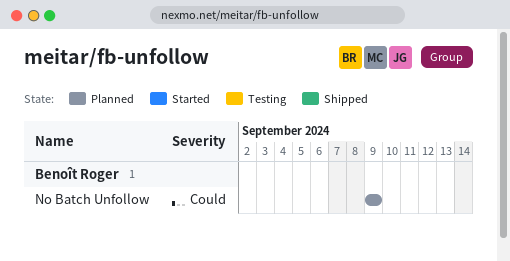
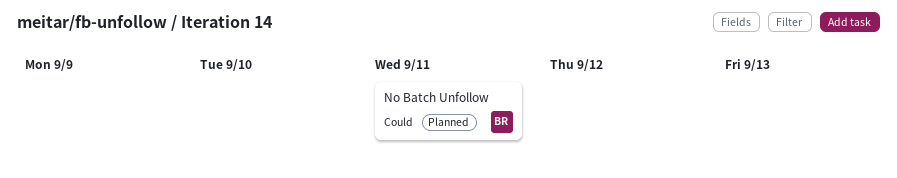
No Batch Unfollow, due: Sep 9 -> Sep 11

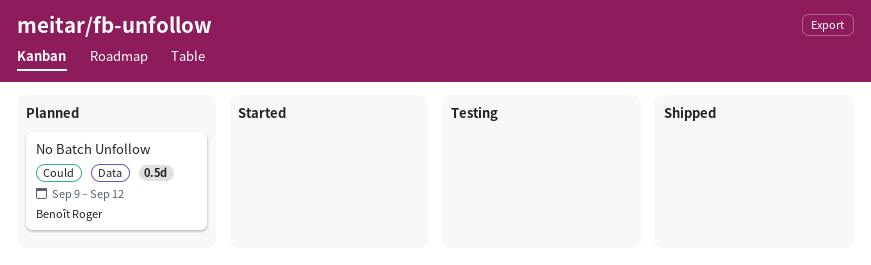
No Batch Unfollow, due: Sep 11 -> Sep 12

